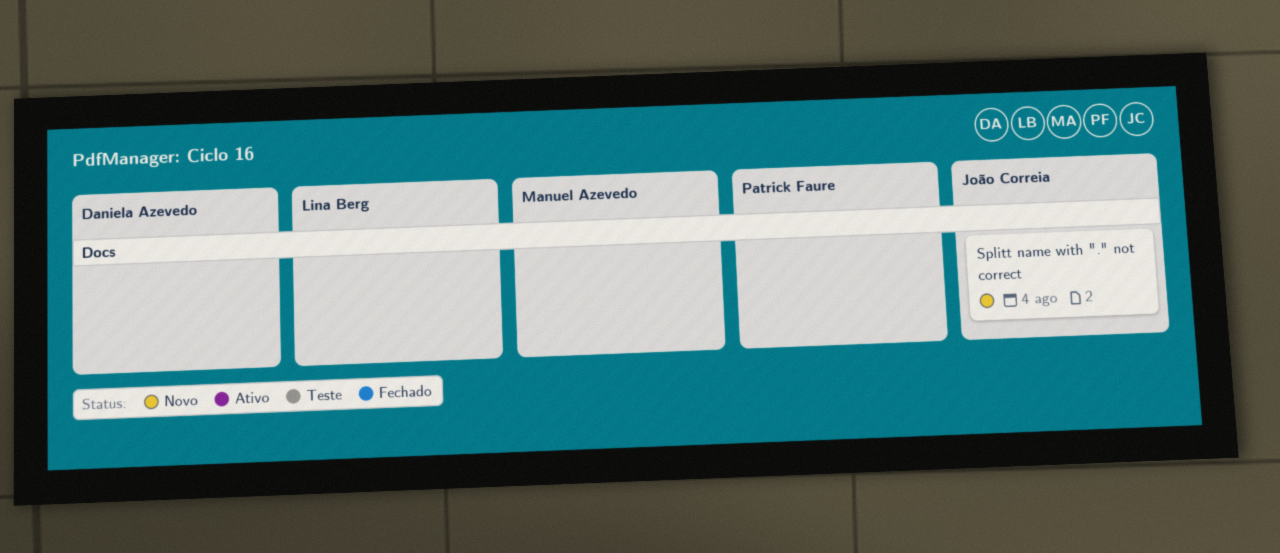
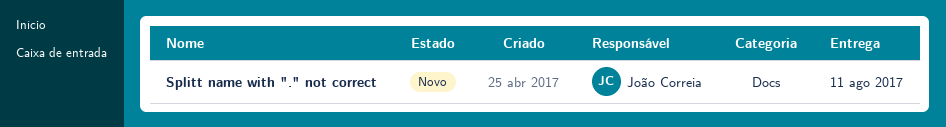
Splitt name with "." not correct, due: Aug 4 -> Aug 11

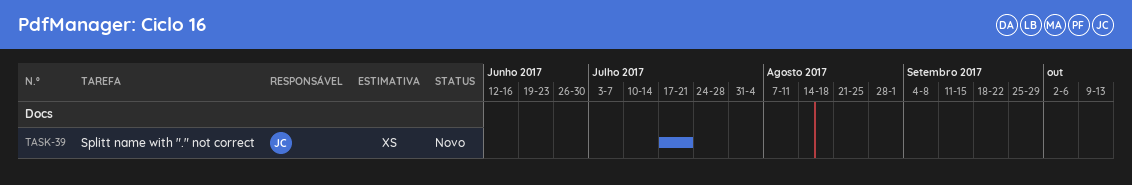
Splitt name with "." not correct, due: Aug 11 -> Jul 21

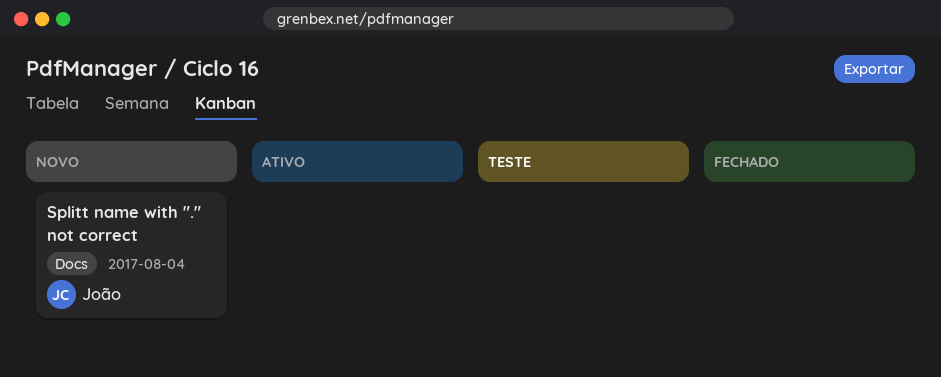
Splitt name with "." not correct, due: Jul 21 -> Aug 4

